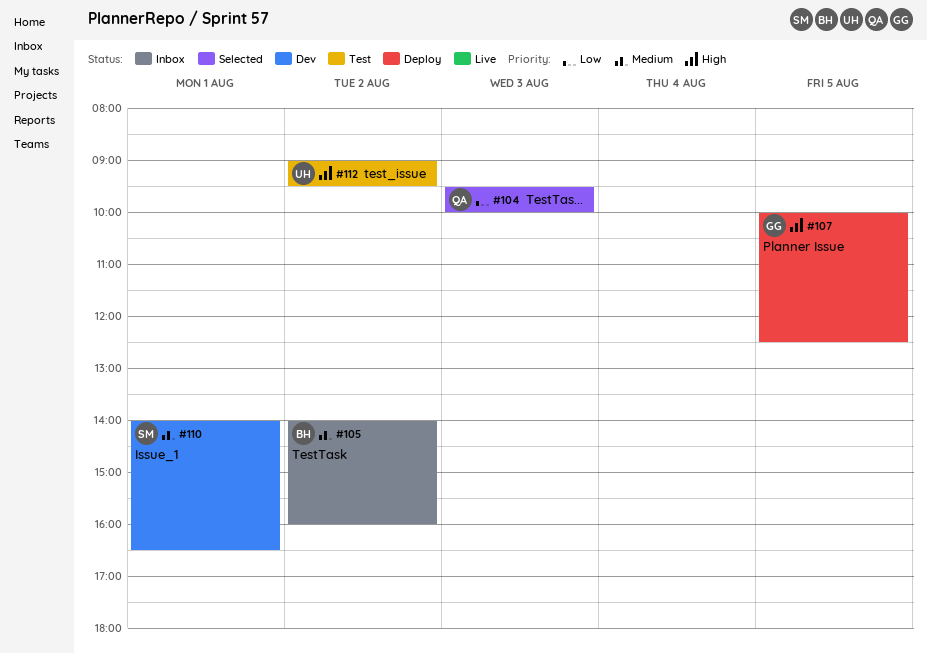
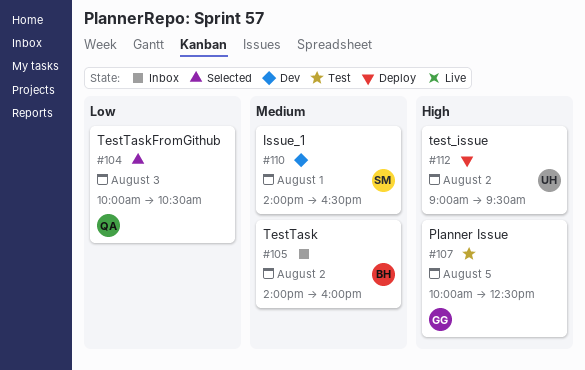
#104, begins: 09:30 -> 10:00
#104, ends: 10:00 -> 10:30
#107, status: Deploy -> Test
#112, status: Test -> Deploy

